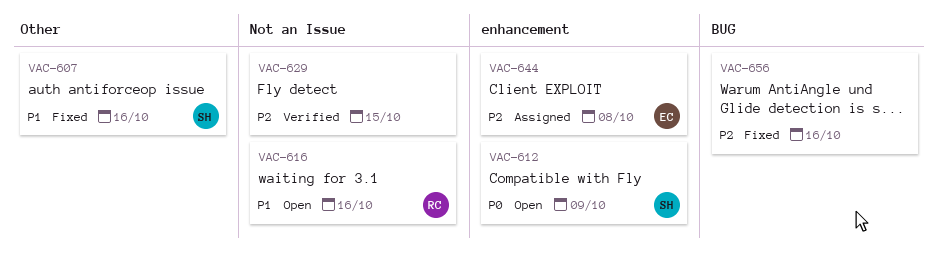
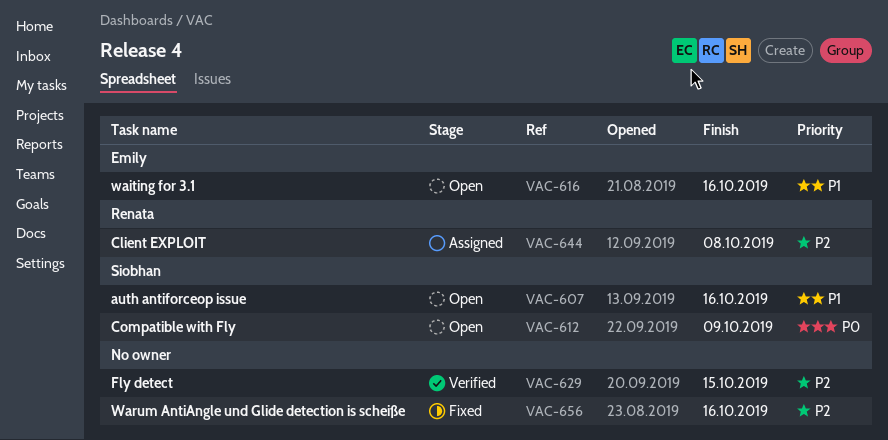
VAC-607, status: Fixed -> Open
VAC-616, owner: Renata -> Emily
VAC-644, owner: Emily -> Renata

